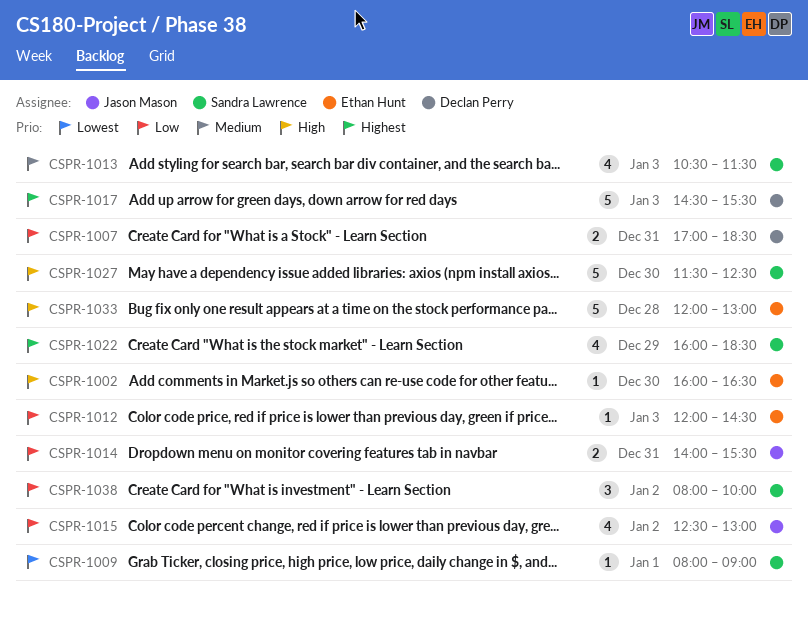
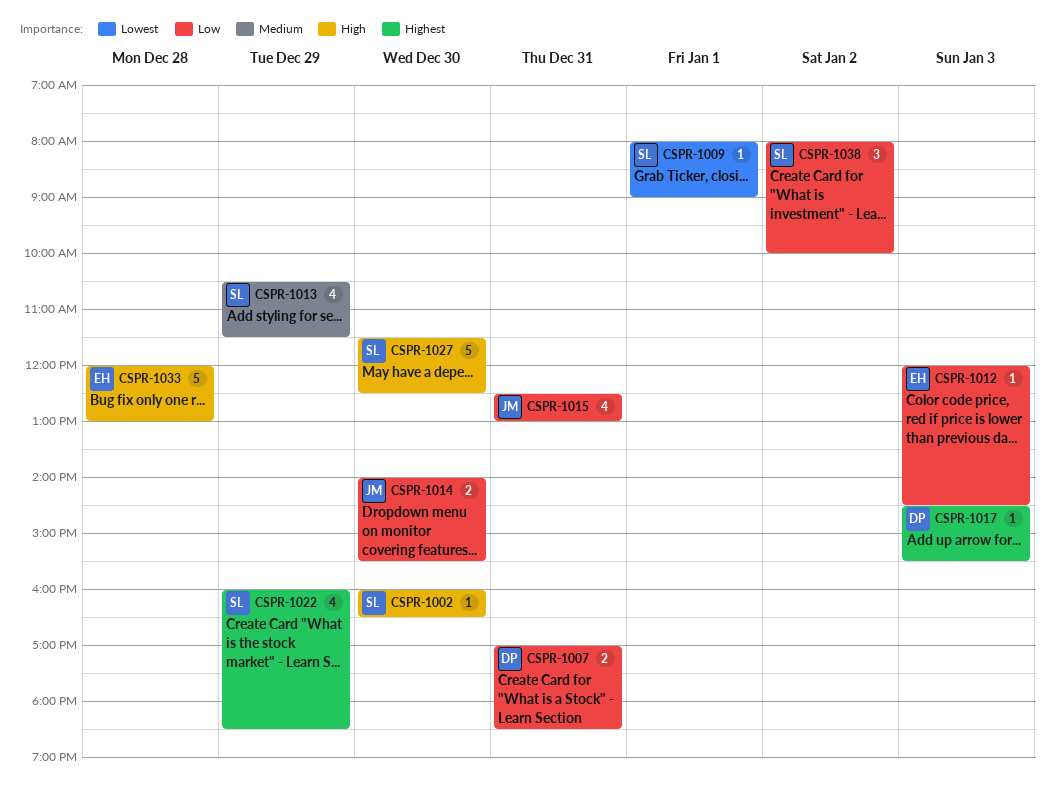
CSPR-1002, owner: Ethan Hunt -> Sandra Lawrence
CSPR-1013, day: Jan 3 -> Dec 29
CSPR-1014, day: Dec 31 -> Dec 30
CSPR-1015, day: Jan 2 -> Dec 31
CSPR-1017, estimate: 5 -> 1

